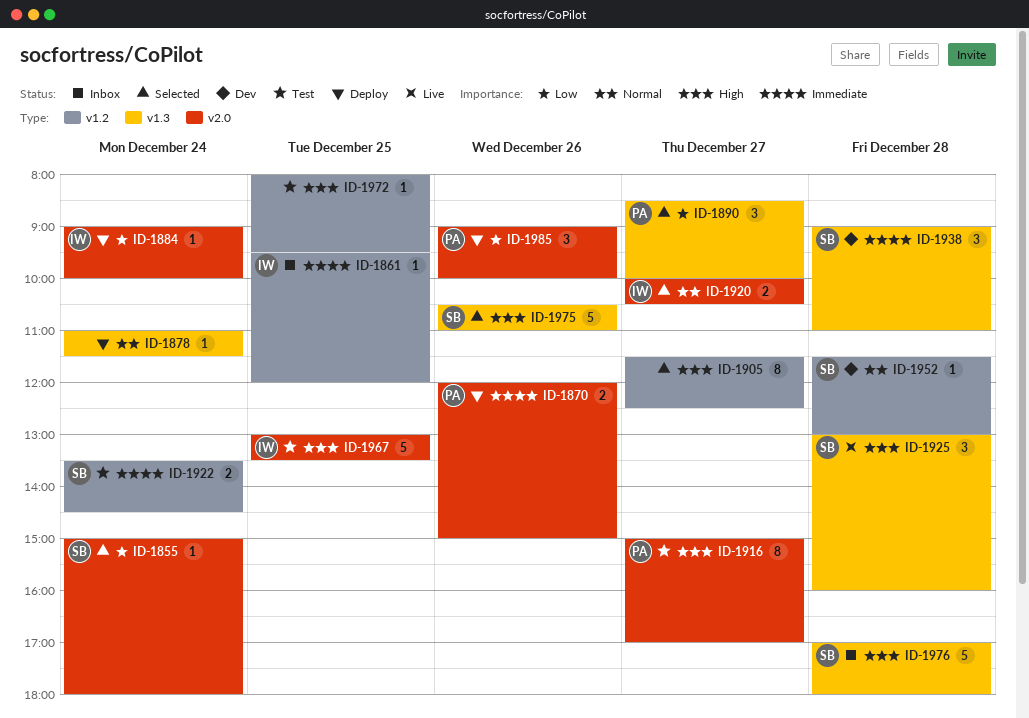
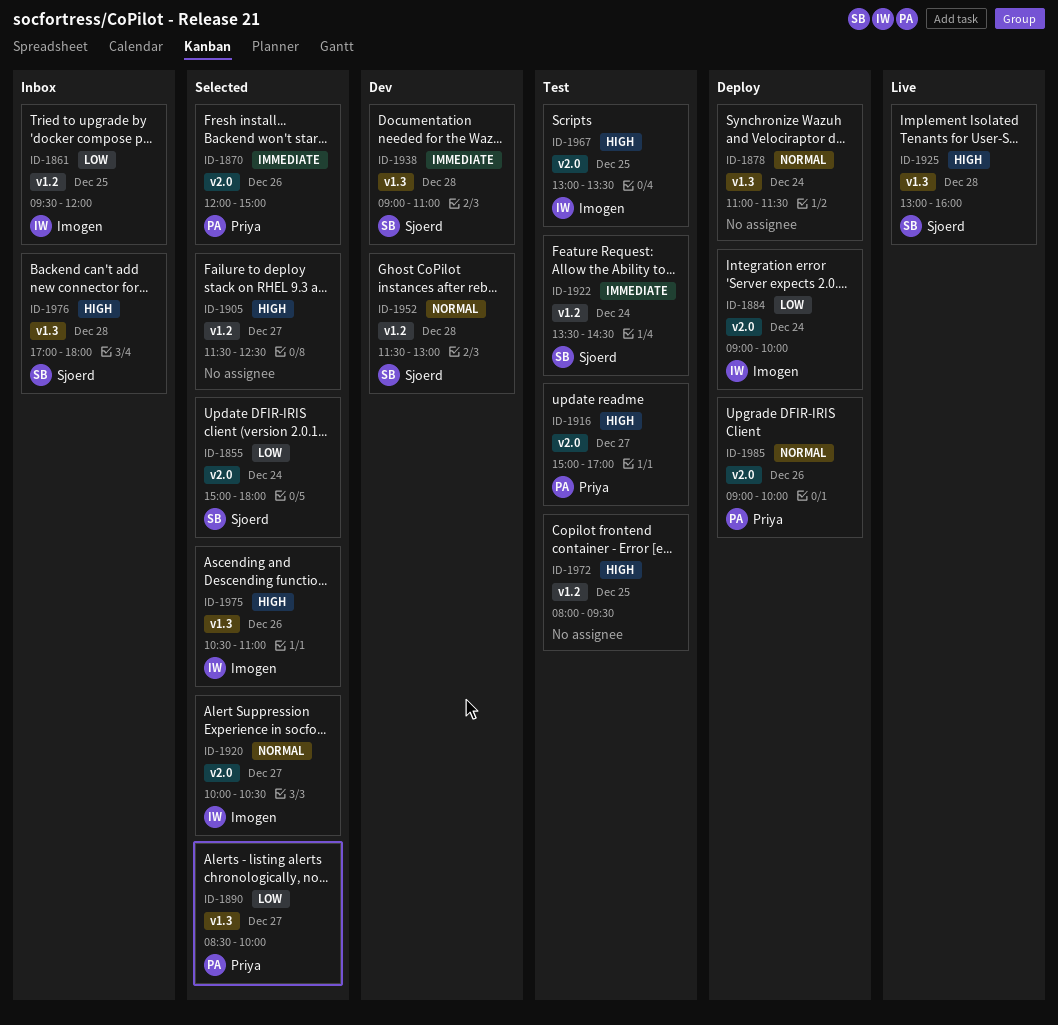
ID-1861, priority: Immediate -> Low
ID-1870, status: Deploy -> Selected
ID-1975, owner: Sjoerd -> Imogen
ID-1985, priority: Low -> Normal

